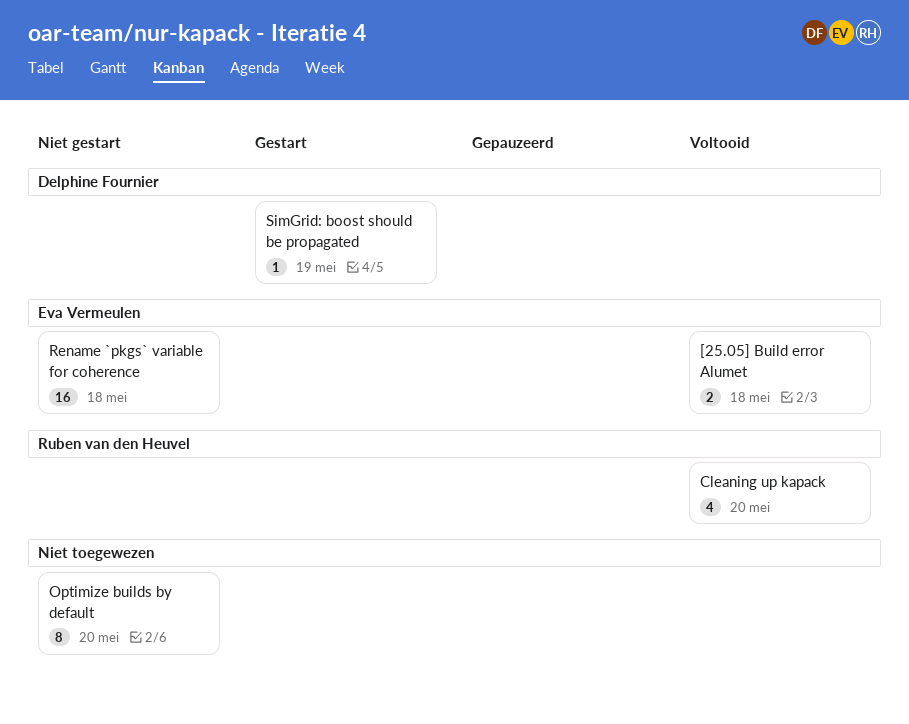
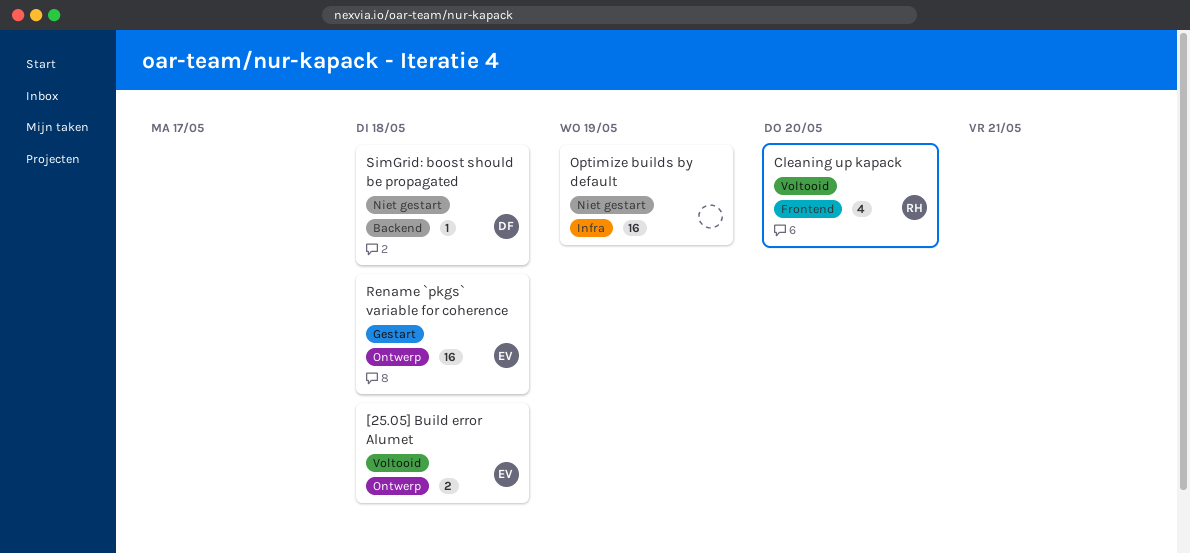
Optimize builds by default, estimate: 8 -> 16
Optimize builds by default, due: May 20 -> May 19
Rename `pkgs` variable for coherence, status: Niet gestart -> Gestart
SimGrid: boost should be propagated, status: Gestart -> Niet gestart
SimGrid: boost should be propagated, due: May 19 -> May 18

